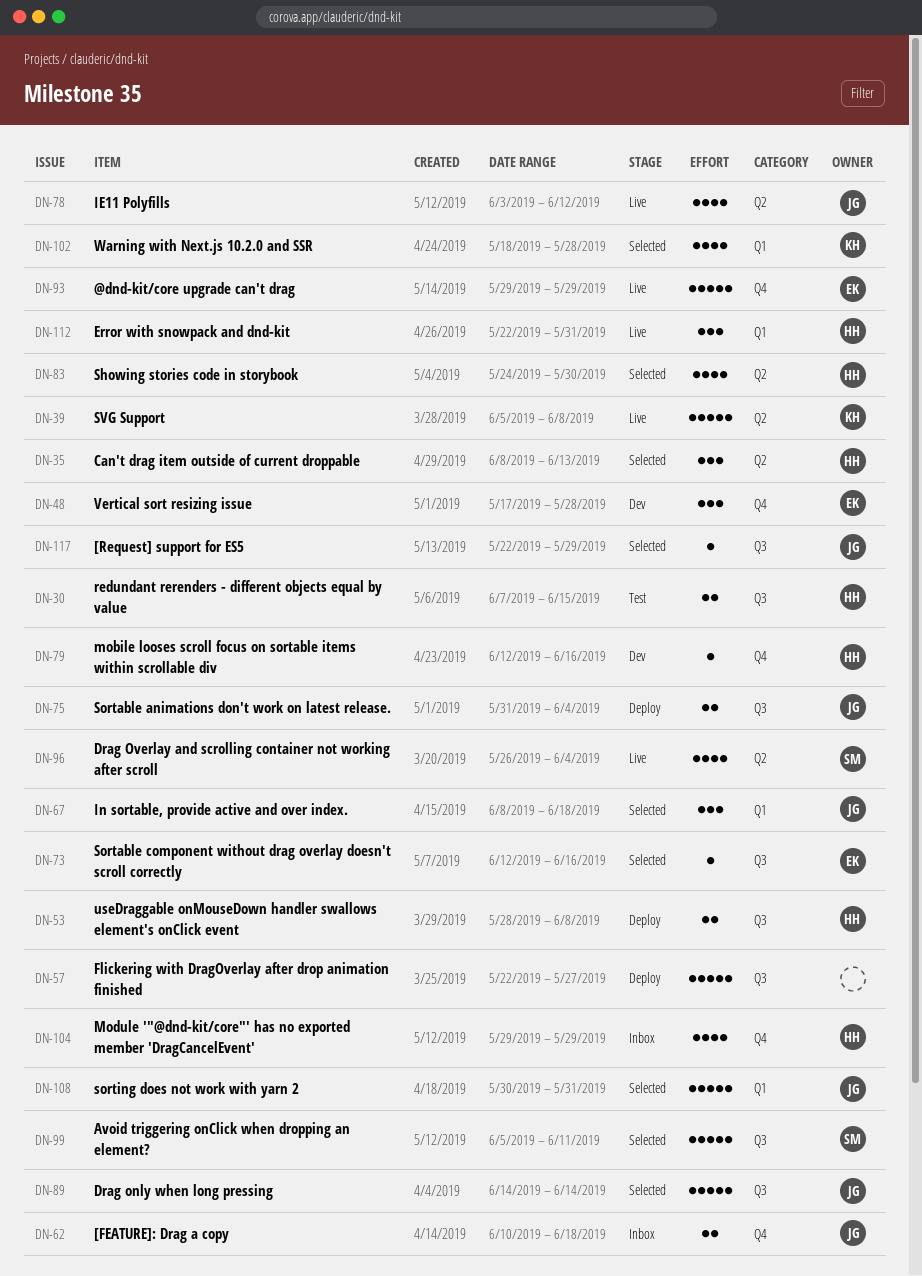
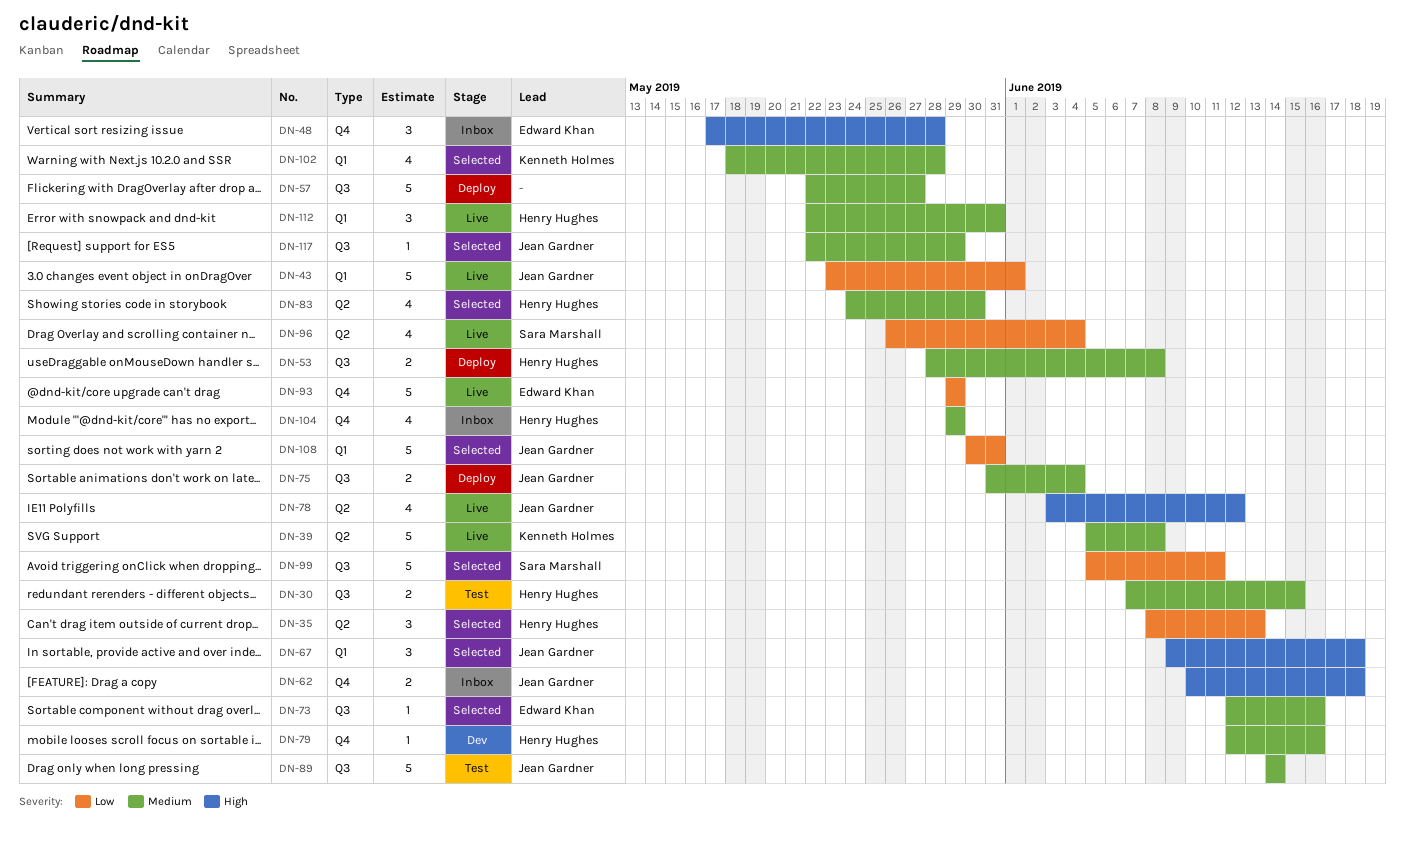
DN-43: none -> present
DN-48, status: Dev -> Inbox
DN-67, start: Jun 8 -> Jun 9
DN-89, status: Selected -> Test

